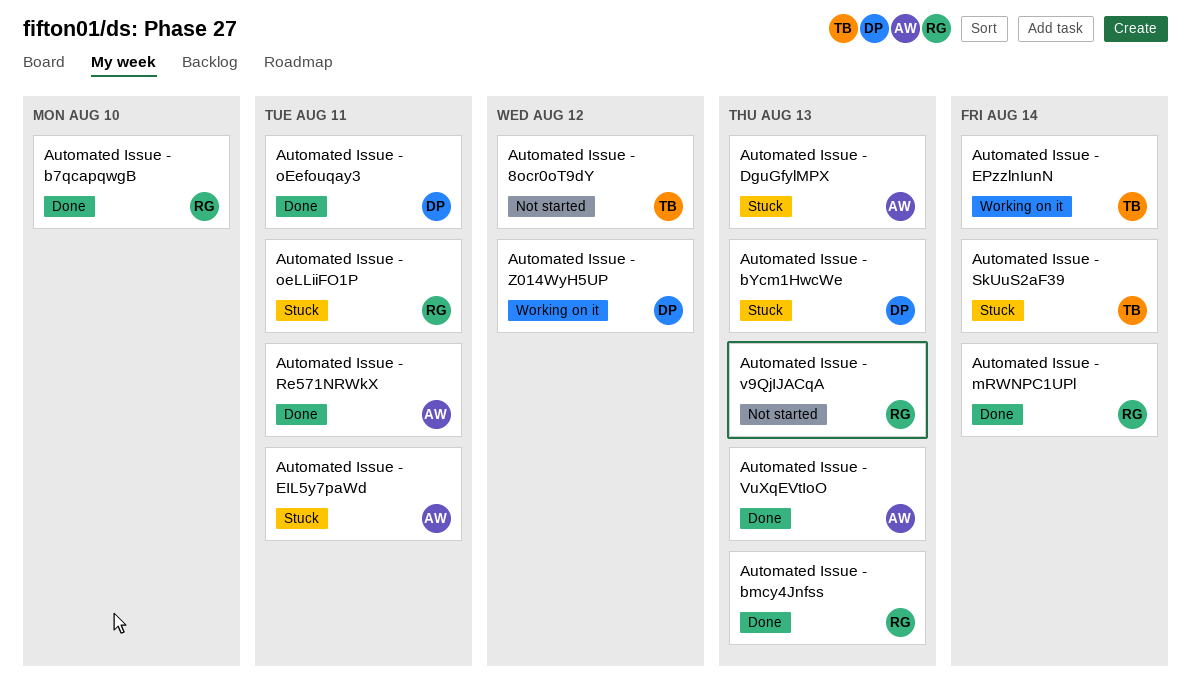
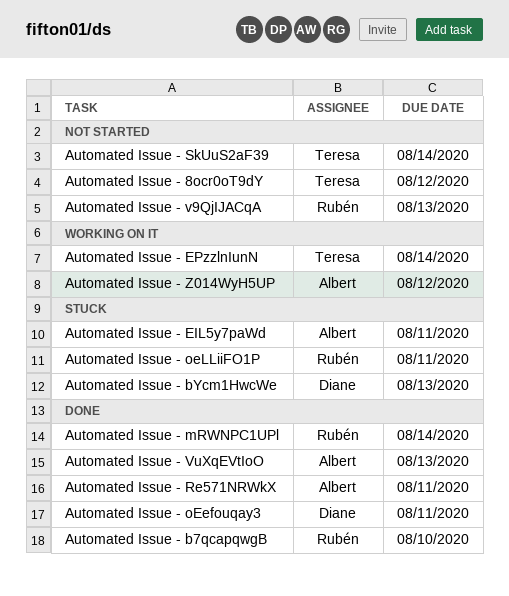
Automated Issue - bmcy4Jnfss: present -> none
Automated Issue - DguGfylMPX: present -> none
Automated Issue - SkUuS2aF39, status: Stuck -> Not started
Automated Issue - Z014WyH5UP, owner: Diane -> Albert

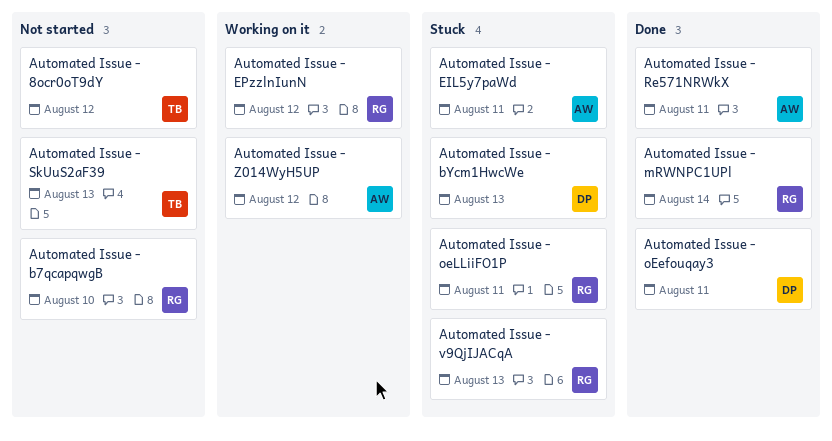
Automated Issue - b7qcapqwgB, status: Done -> Not started
Automated Issue - EPzzlnIunN, owner: Teresa -> Rubén
Automated Issue - EPzzlnIunN, due: Aug 14 -> Aug 12
Automated Issue - SkUuS2aF39, due: Aug 14 -> Aug 13
Automated Issue - v9QjIJACqA, status: Not started -> Stuck
Automated Issue - VuXqEVtIoO: present -> none

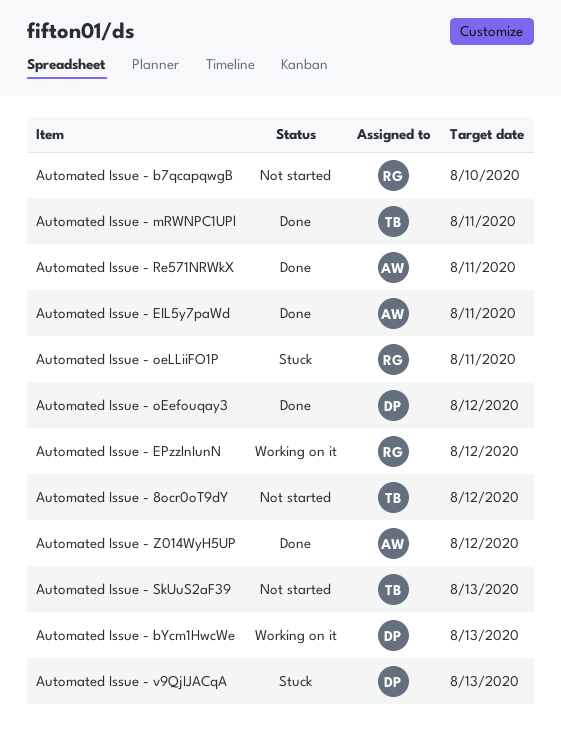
Automated Issue - bYcm1HwcWe, status: Stuck -> Working on it
Automated Issue - EIL5y7paWd, status: Stuck -> Done
Automated Issue - mRWNPC1UPl, owner: RG -> TB
Automated Issue - mRWNPC1UPl, due: Aug 14 -> Aug 11
Automated Issue - oEefouqay3, due: Aug 11 -> Aug 12
Automated Issue - v9QjIJACqA, owner: RG -> DP
Automated Issue - Z014WyH5UP, status: Working on it -> Done

